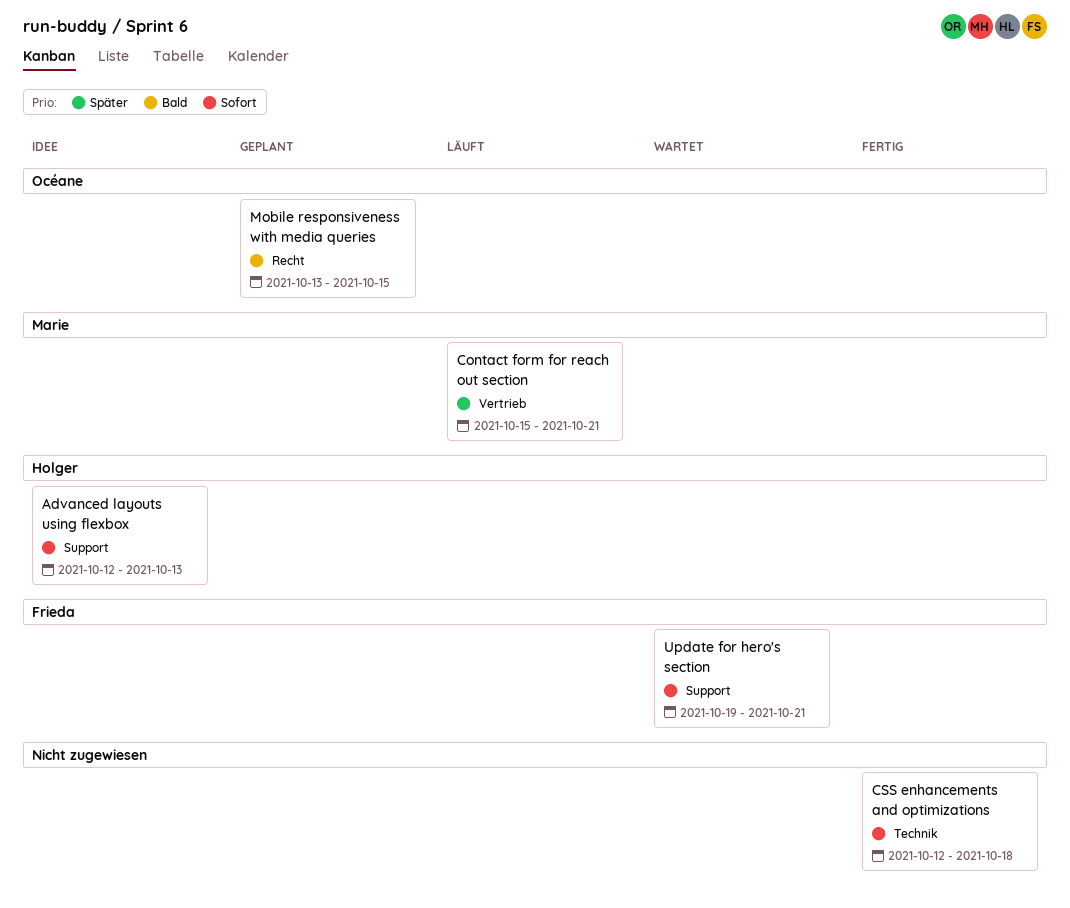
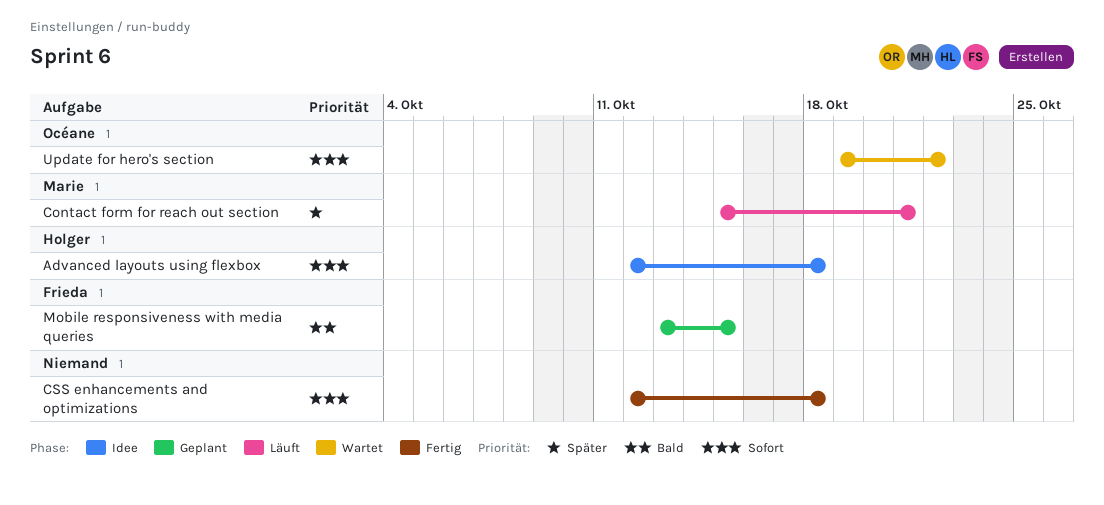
Advanced layouts using flexbox, due: Oct 13 -> Oct 18
Mobile responsiveness with media queries, owner: Océane -> Frieda
Update for hero's section, owner: Frieda -> Océane
Update for hero's section, due: Oct 21 -> Oct 22

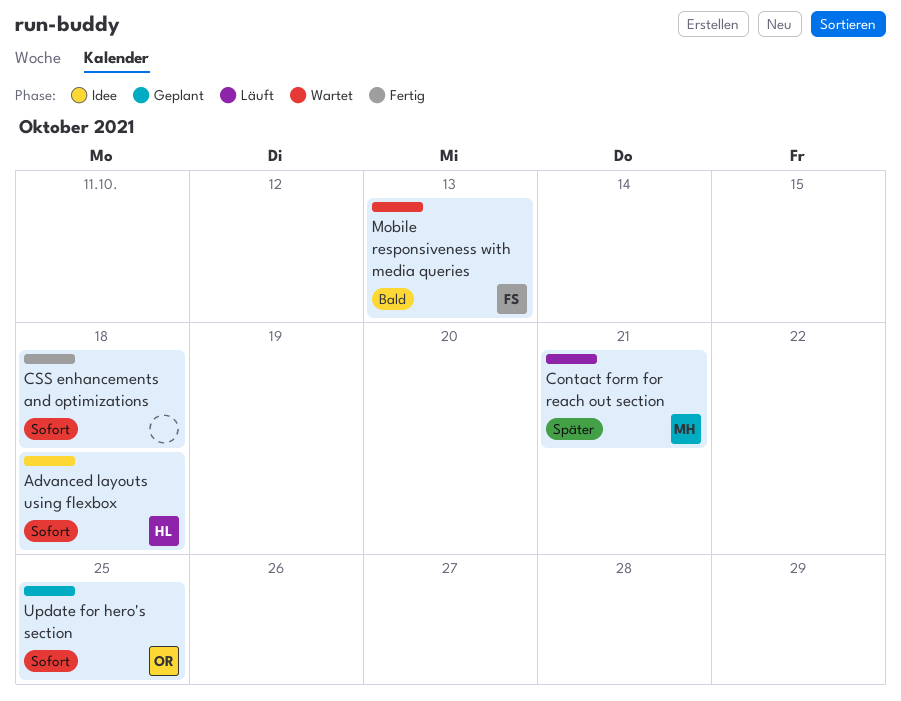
Mobile responsiveness with media queries, status: Geplant -> Wartet
Mobile responsiveness with media queries, due: Oct 15 -> Oct 13
Update for hero's section, status: Wartet -> Geplant
Update for hero's section, due: Oct 22 -> Oct 25

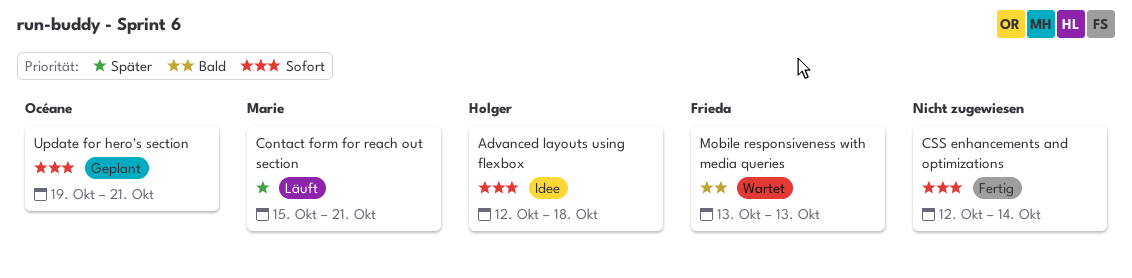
CSS enhancements and optimizations, due: Oct 18 -> Oct 14
Update for hero's section, due: Oct 25 -> Oct 21

